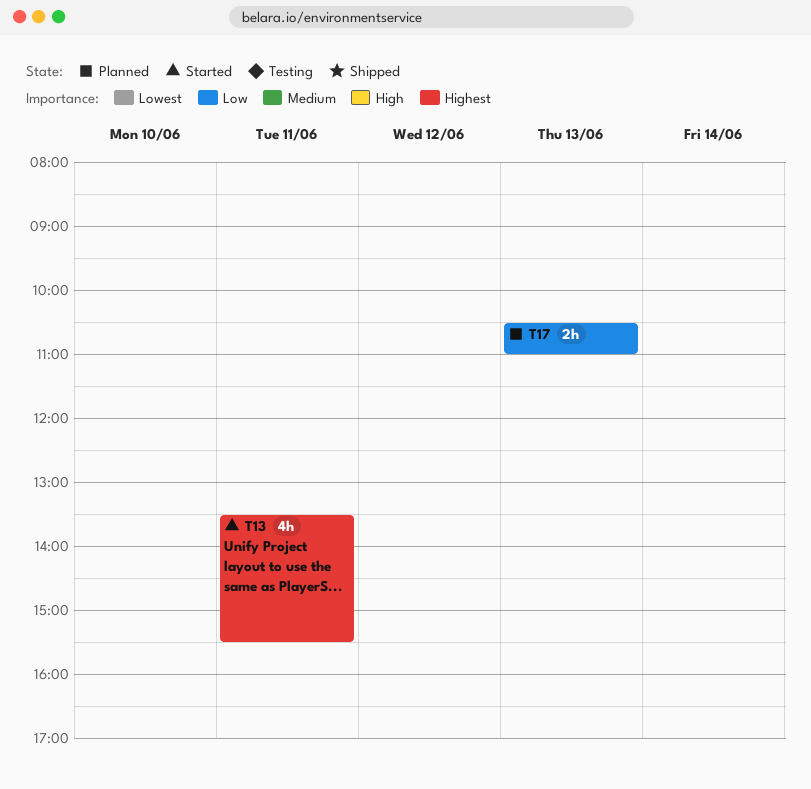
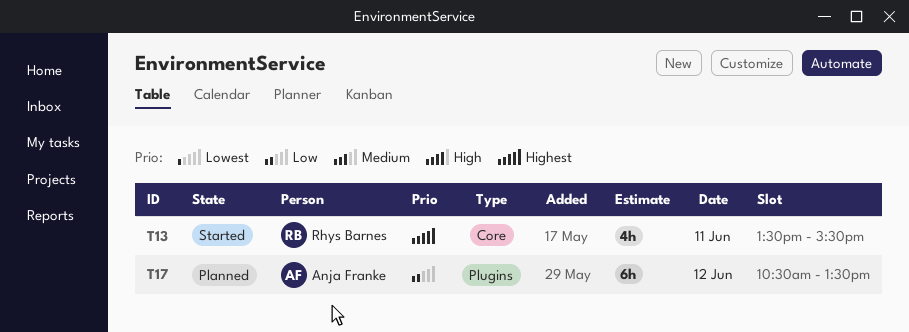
T17, estimate: 2h -> 6h
T17, day: Jun 13 -> Jun 12
T17, ends: 11:00 -> 13:30

